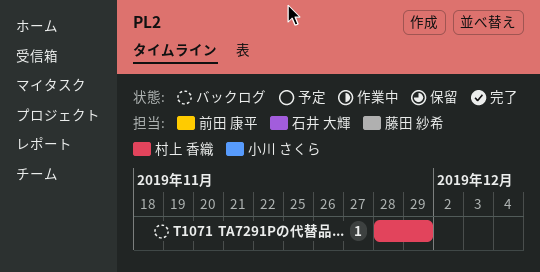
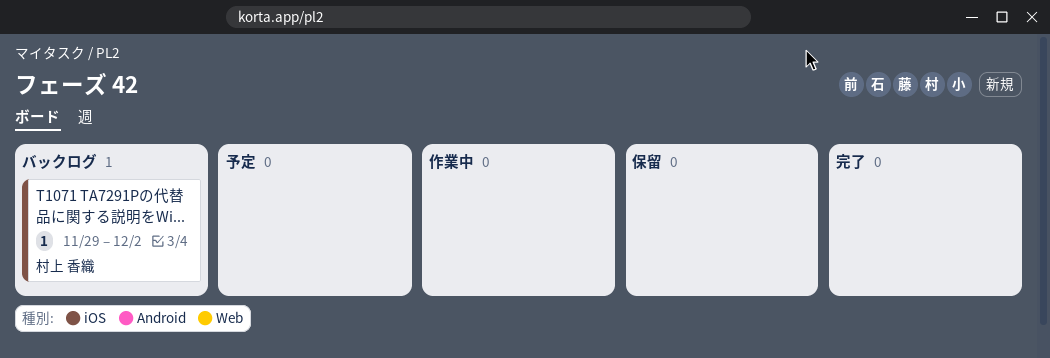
T1071, start: Nov 28 -> Nov 29
T1071, due: Nov 29 -> Dec 2

